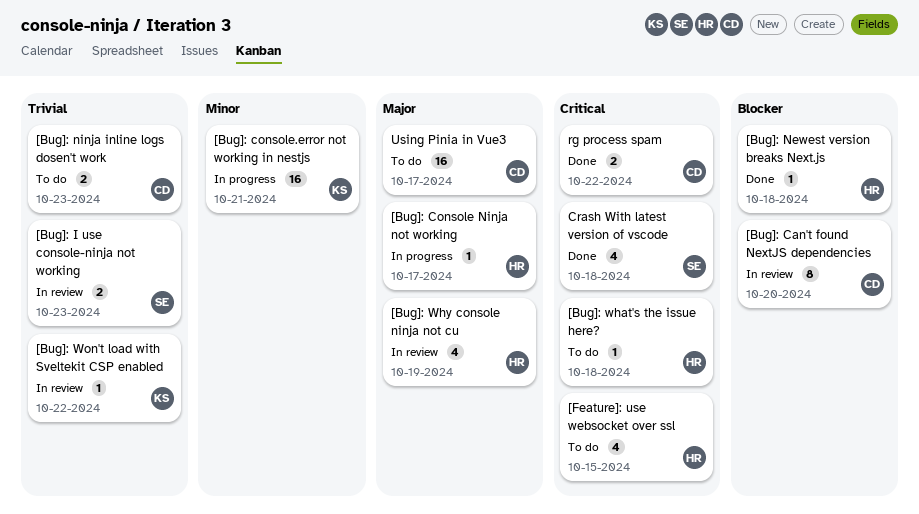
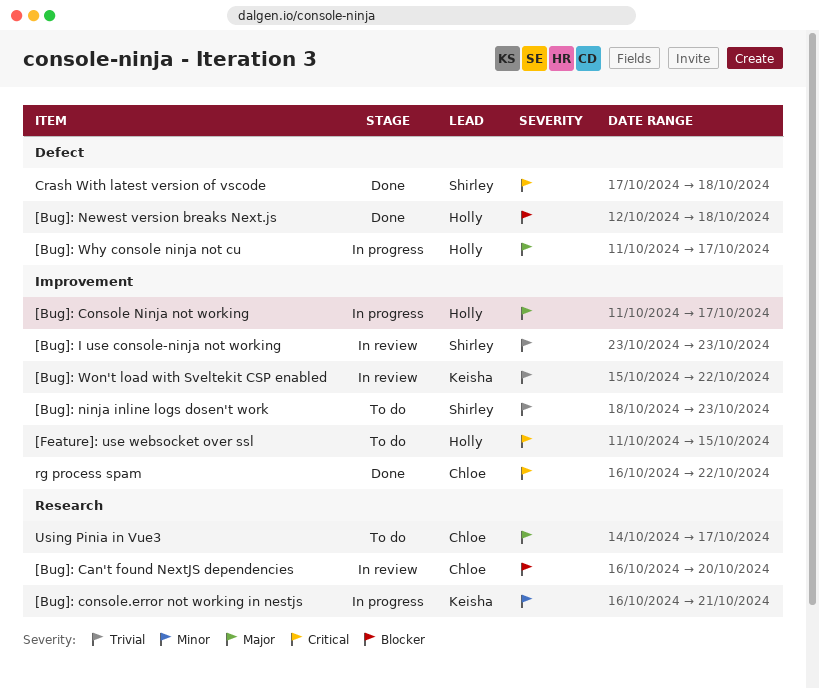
[Bug]: ninja inline logs dosen't work, owner: Chloe -> Shirley
[Bug]: what's the issue here?: present -> none
[Bug]: Why console ninja not cu, status: In review -> In progress
[Bug]: Why console ninja not cu, due: Oct 19 -> Oct 17

